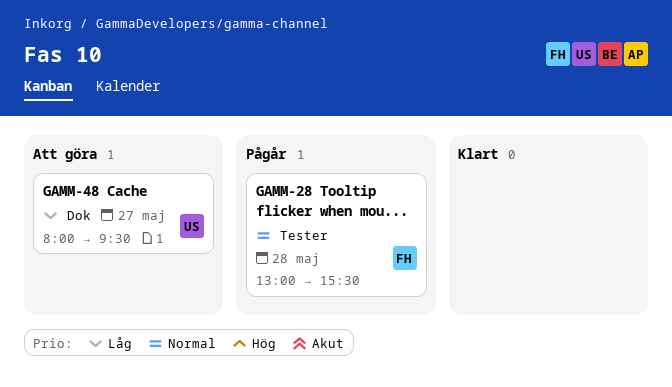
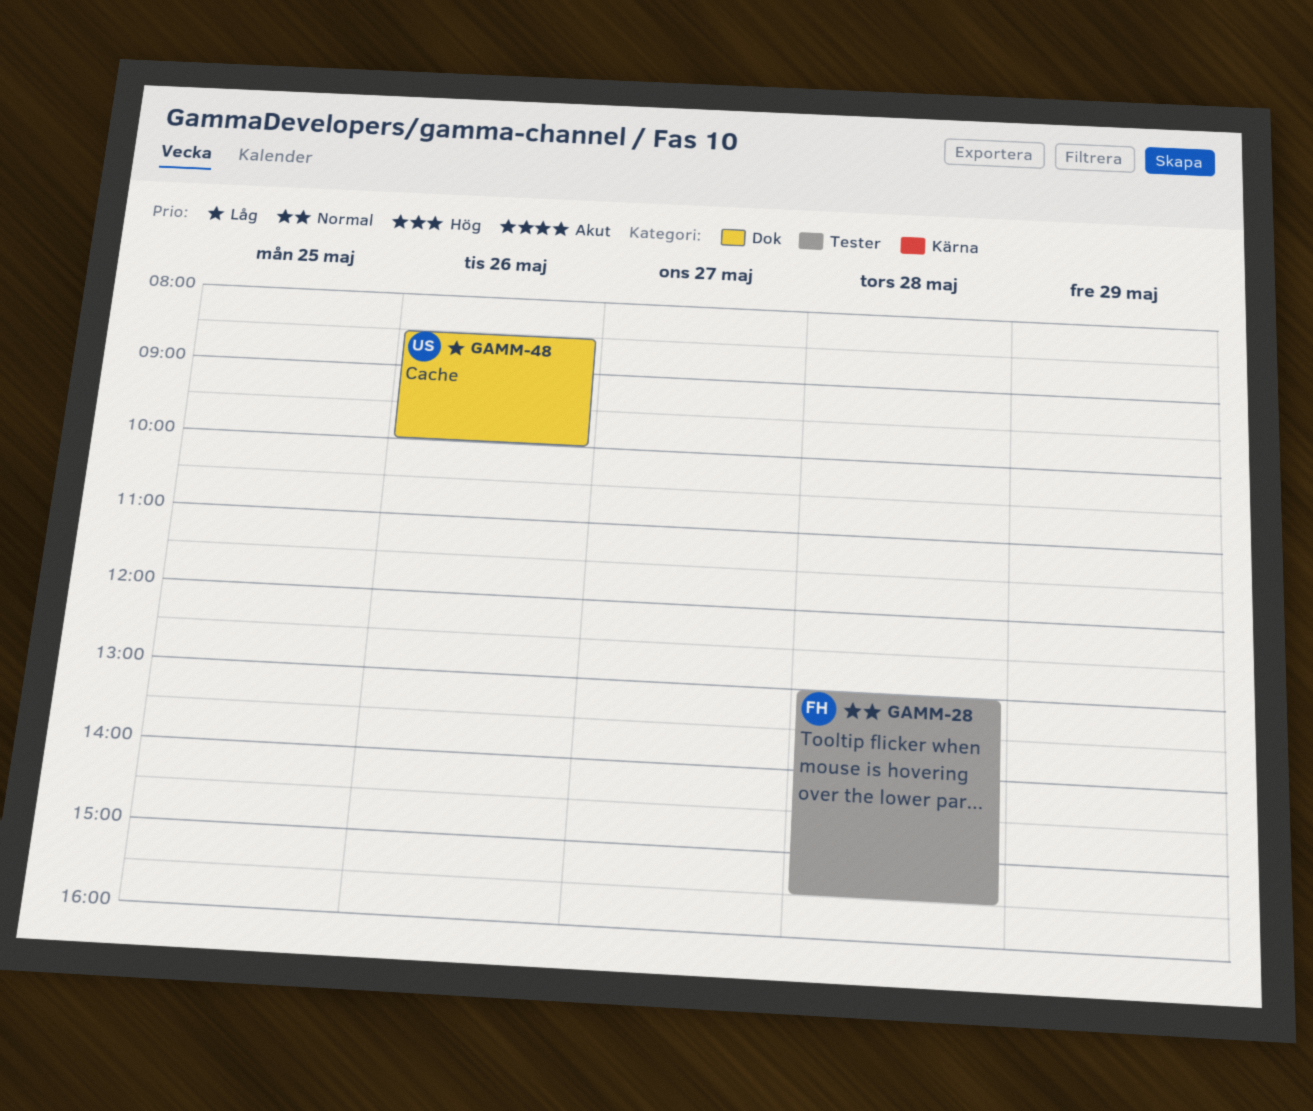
GAMM-48, day: May 27 -> May 26
GAMM-48, begins: 08:00 -> 08:30
GAMM-48, ends: 09:30 -> 10:00

